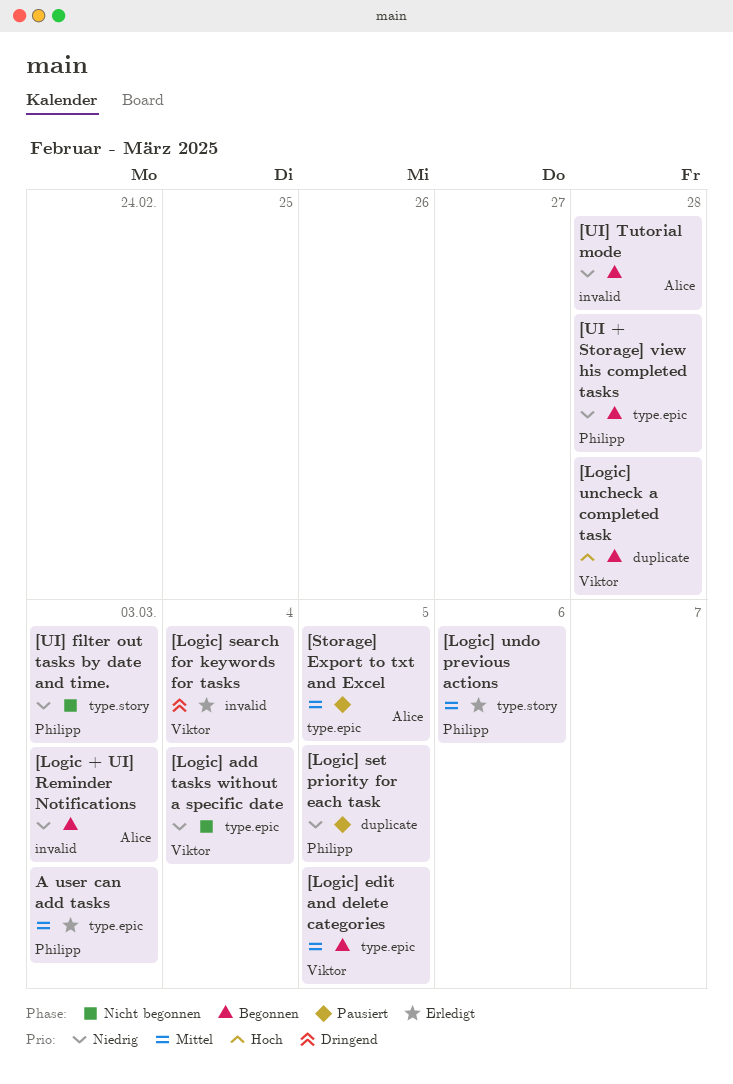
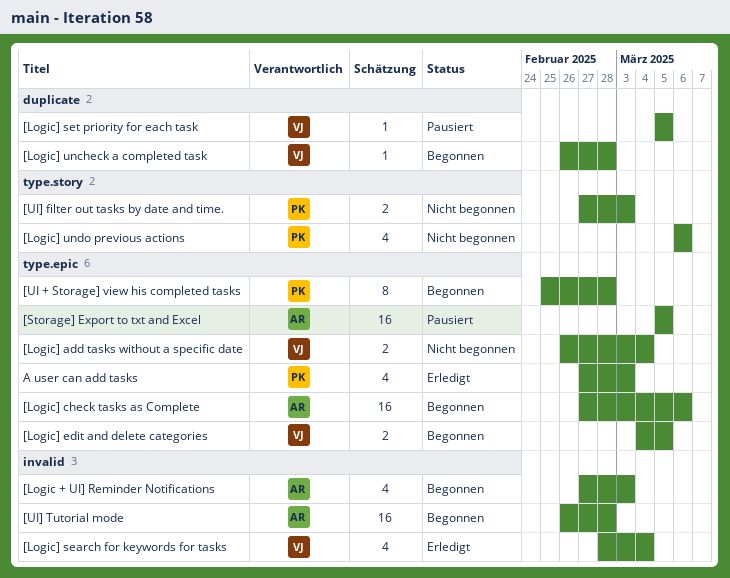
[Logic] check tasks as Complete: none -> present
[Logic] set priority for each task, owner: Philipp -> Viktor
[Logic] undo previous actions, status: Erledigt -> Nicht begonnen

